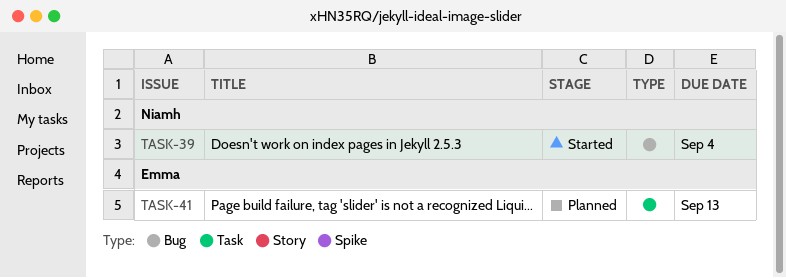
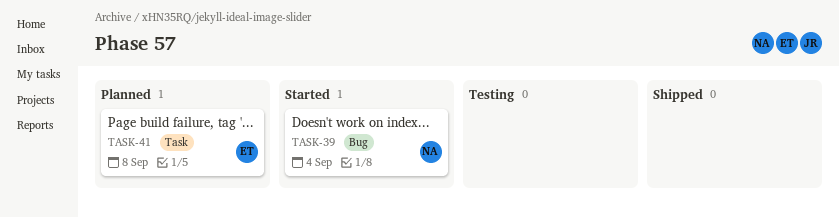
TASK-41, due: Sep 13 -> Sep 8

